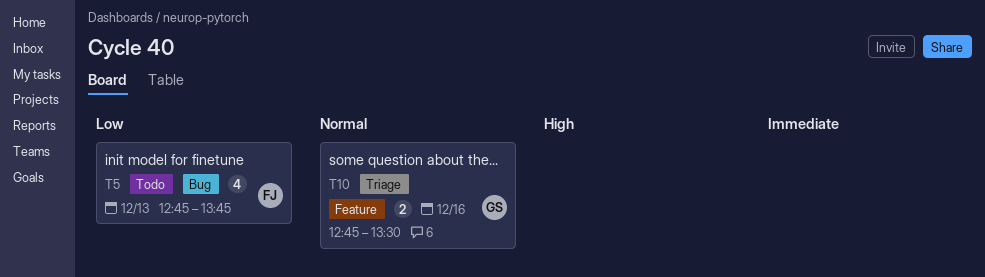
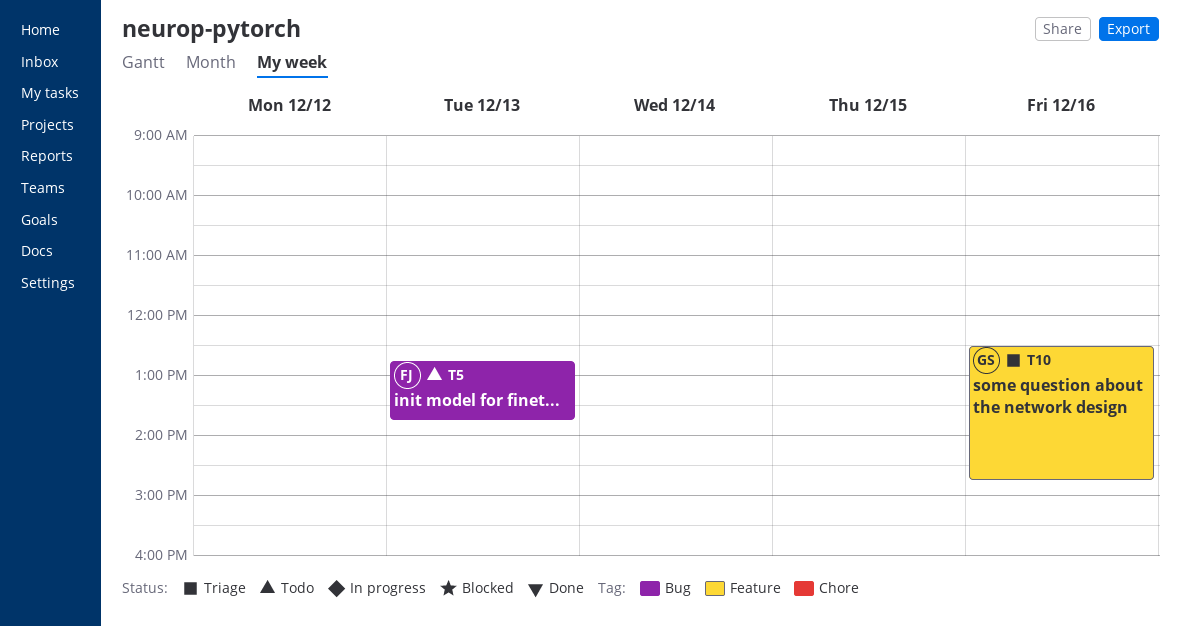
T10, begins: 12:45 -> 12:30
T10, ends: 13:30 -> 14:45

